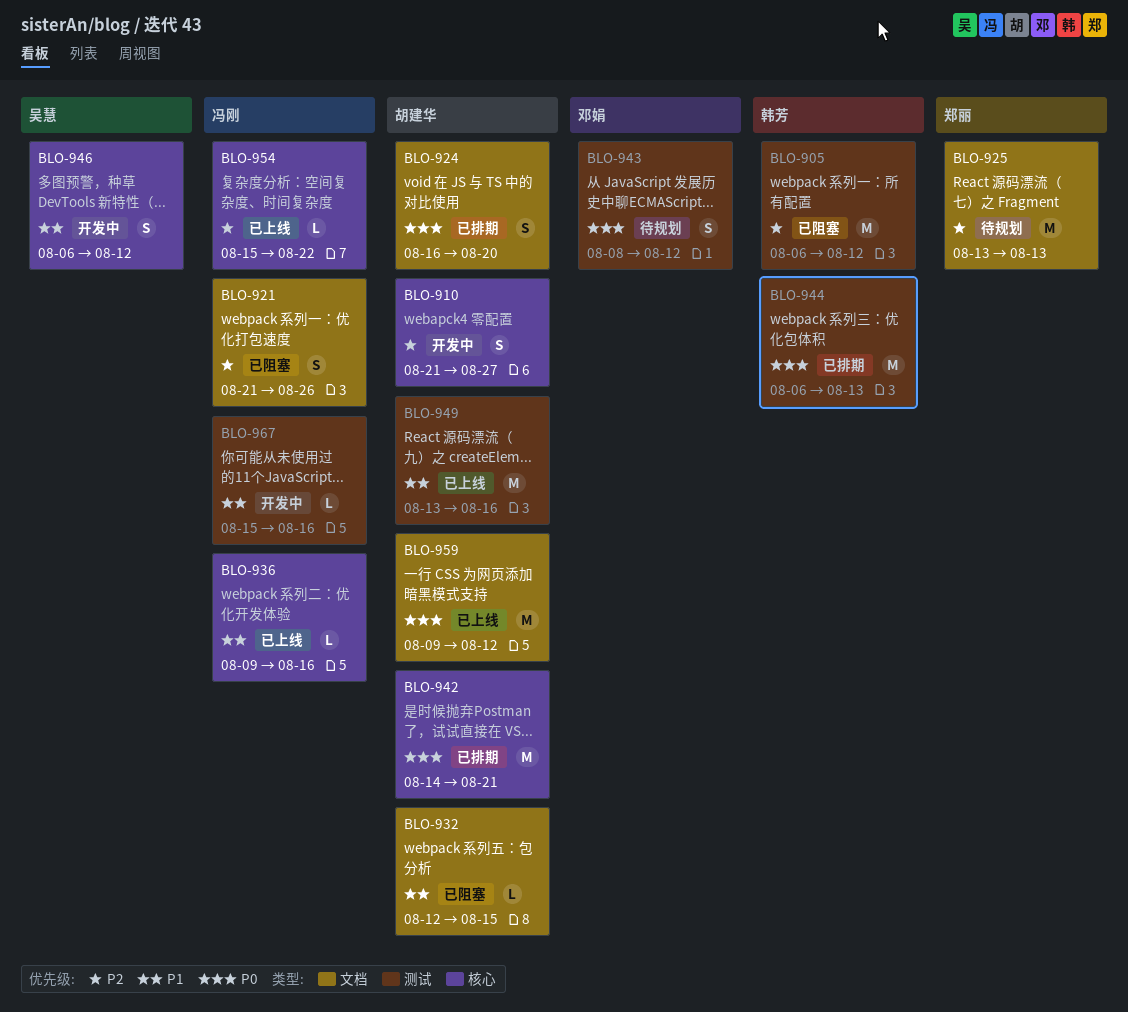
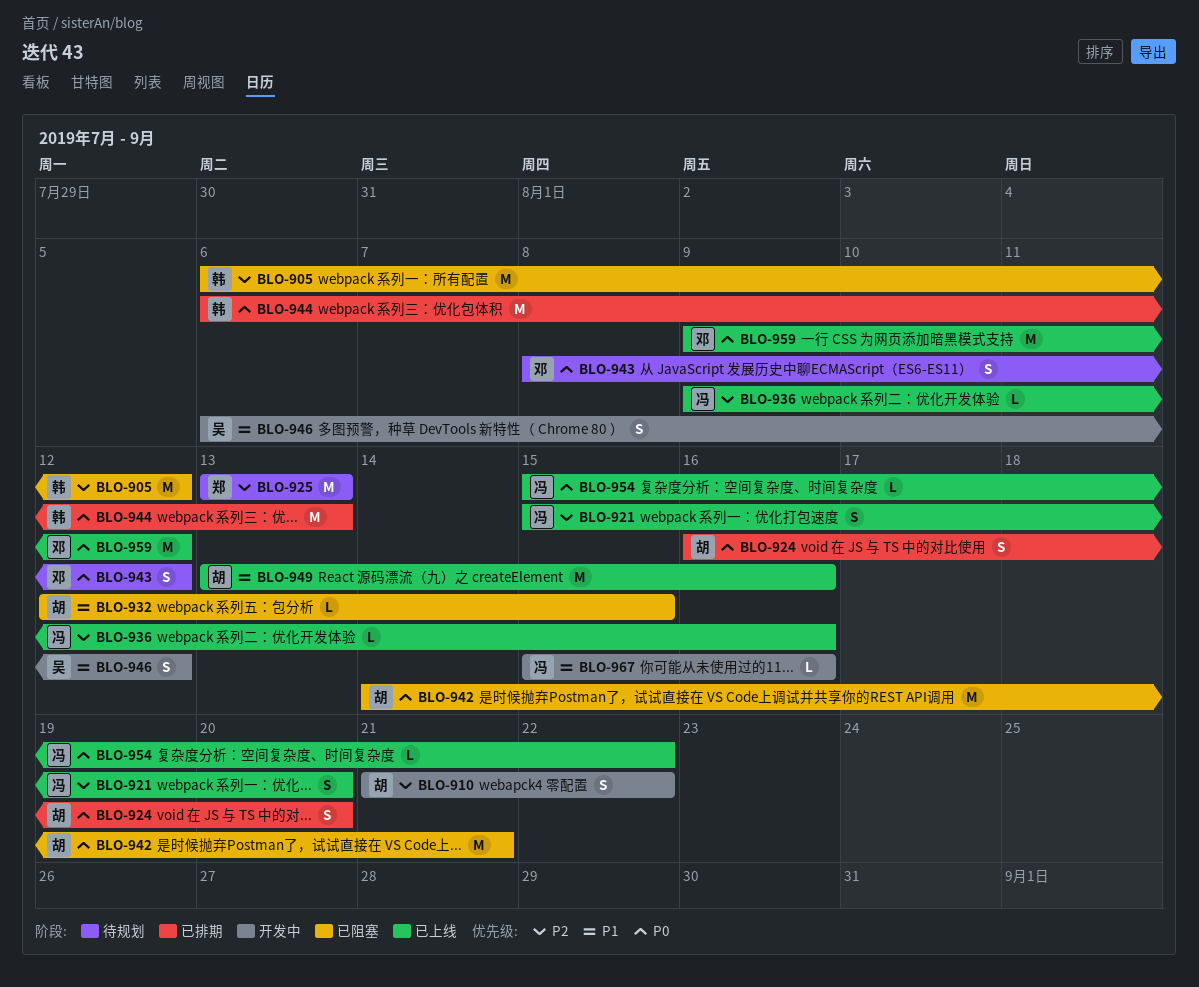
BLO-910, due: Aug 27 -> Aug 22
BLO-921, status: 已阻塞 -> 已上线
BLO-921, start: Aug 21 -> Aug 15
BLO-921, due: Aug 26 -> Aug 20
BLO-936, priority: P1 -> P2
BLO-942, status: 已排期 -> 已阻塞
BLO-954, priority: P2 -> P0
BLO-959, owner: 胡建华 -> 邓娟

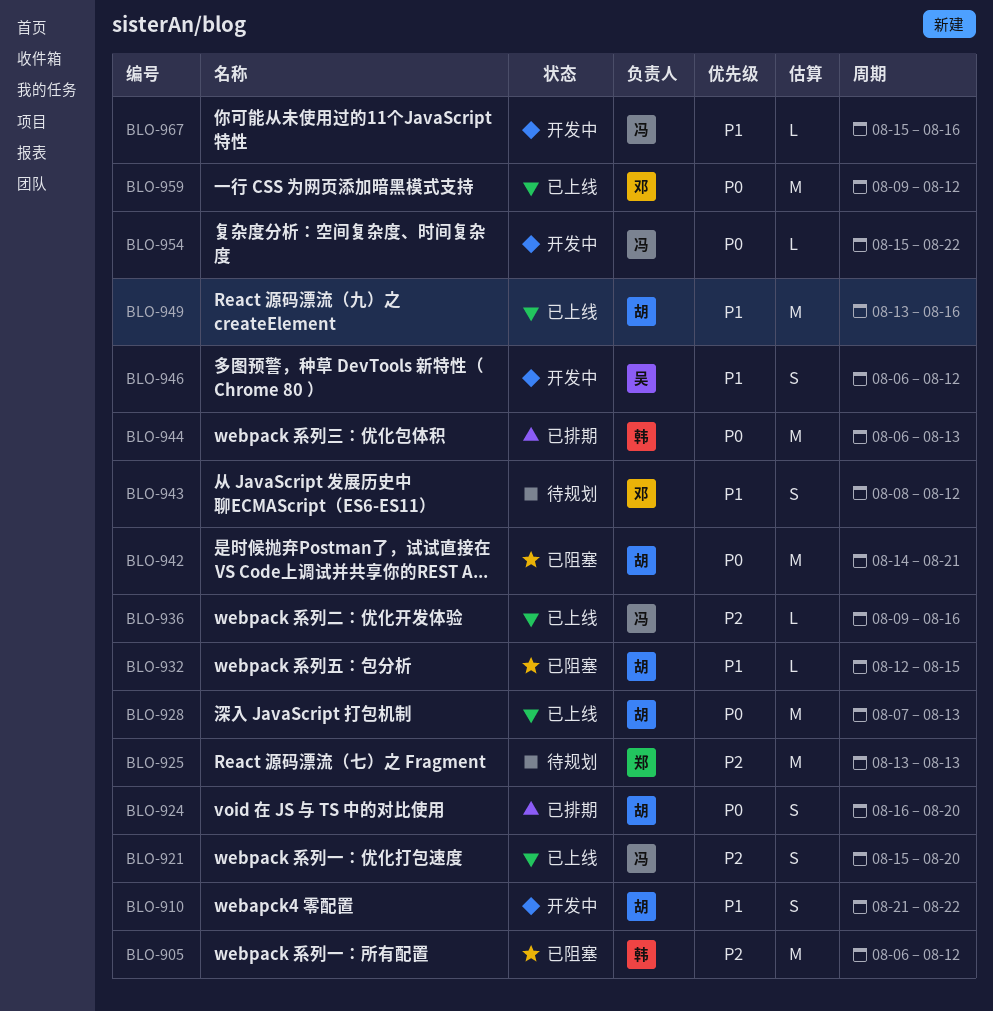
BLO-910, priority: P2 -> P1
BLO-928: none -> present
BLO-943, priority: P0 -> P1
BLO-954, status: 已上线 -> 开发中

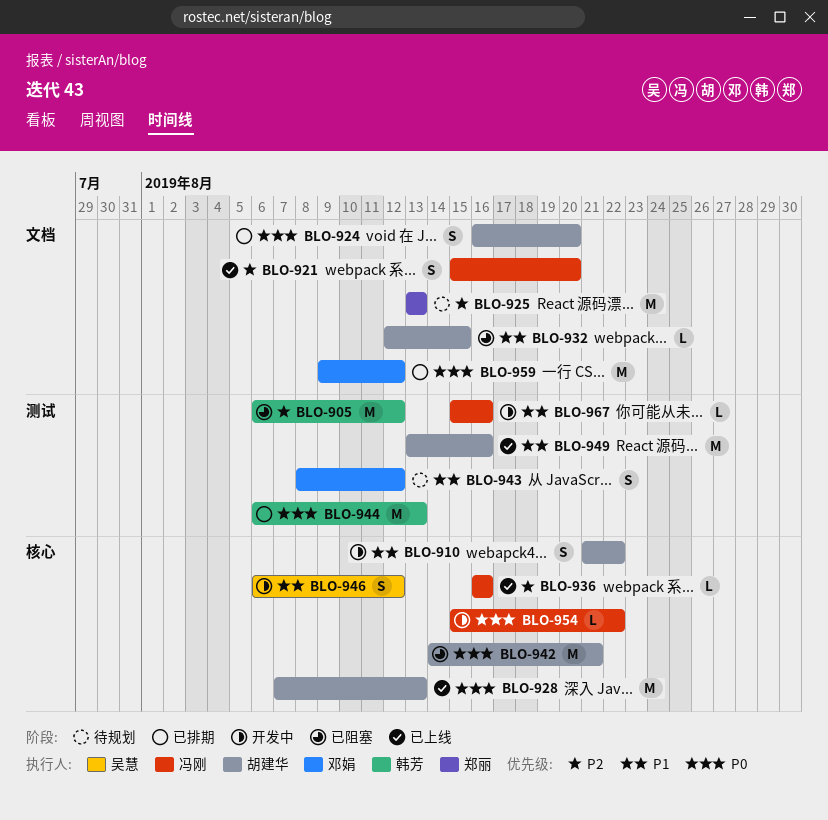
BLO-936, start: Aug 9 -> Aug 16
BLO-959, status: 已上线 -> 已排期

